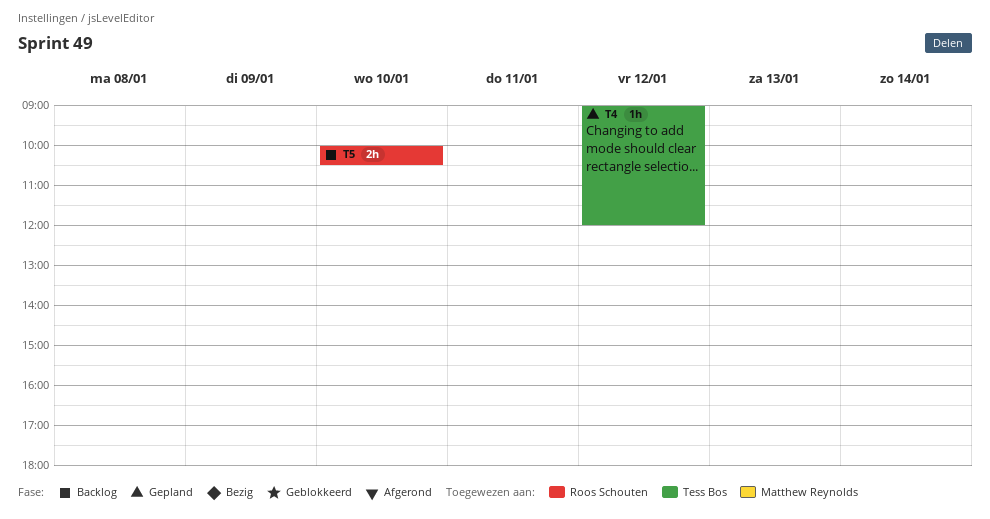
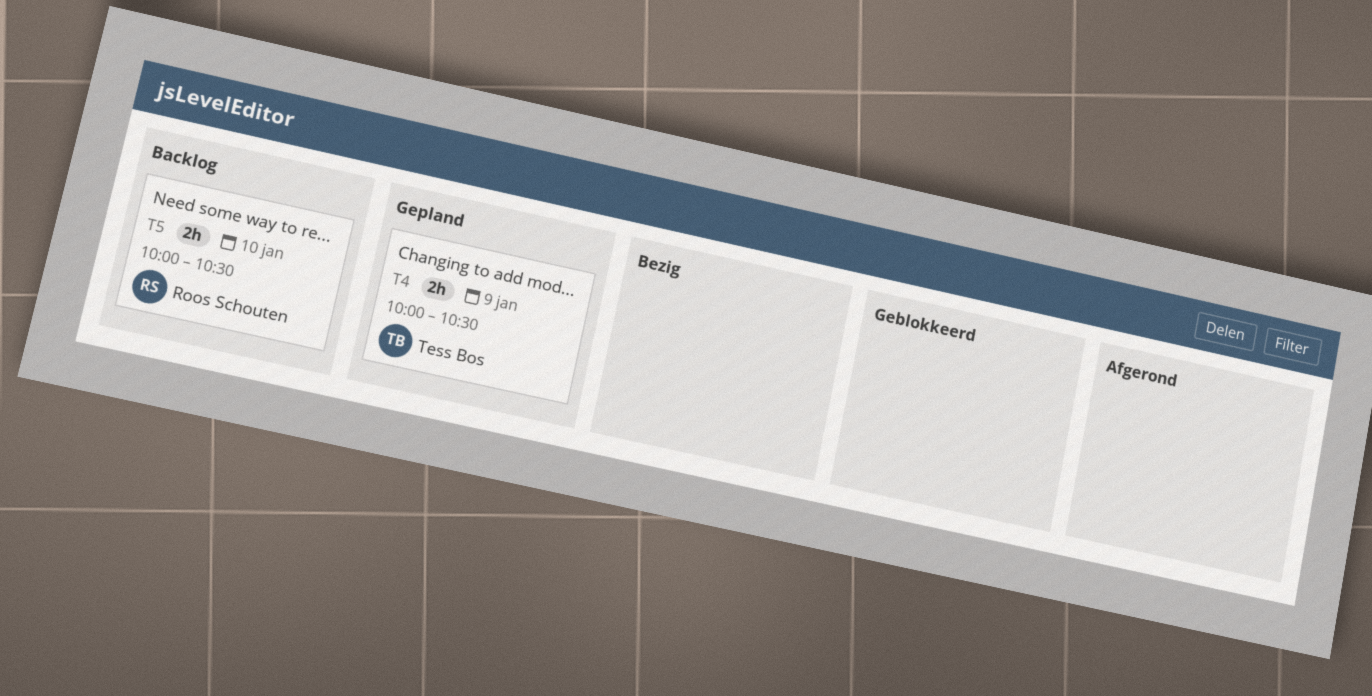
T4, estimate: 1h -> 2h
T4, day: Jan 12 -> Jan 9
T4, begins: 09:00 -> 10:00
T4, ends: 12:00 -> 10:30

